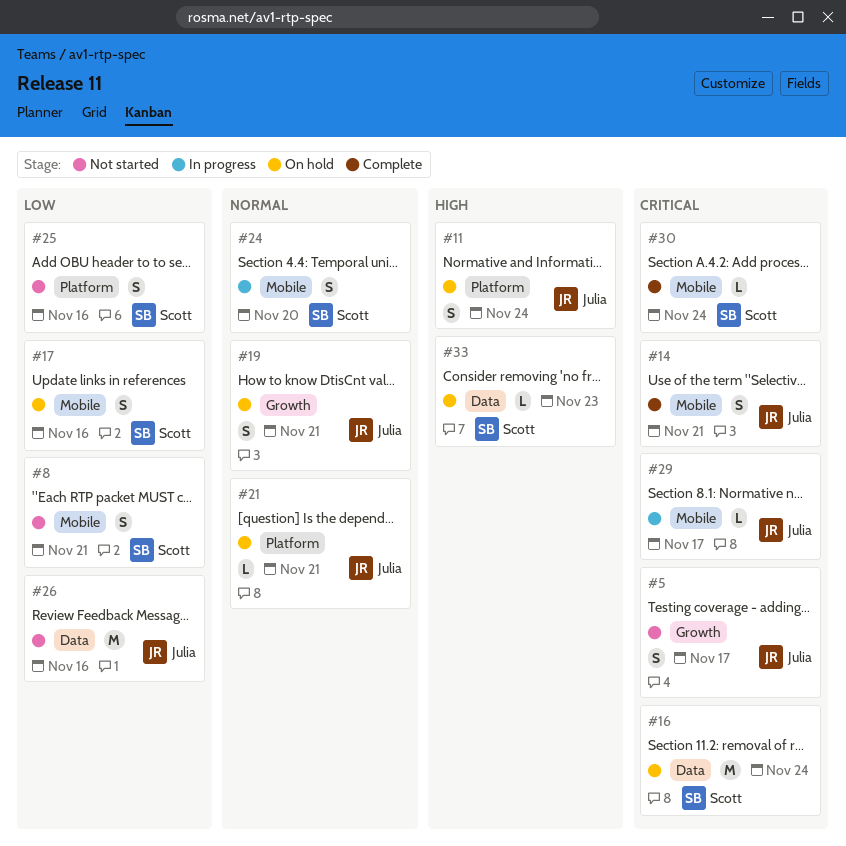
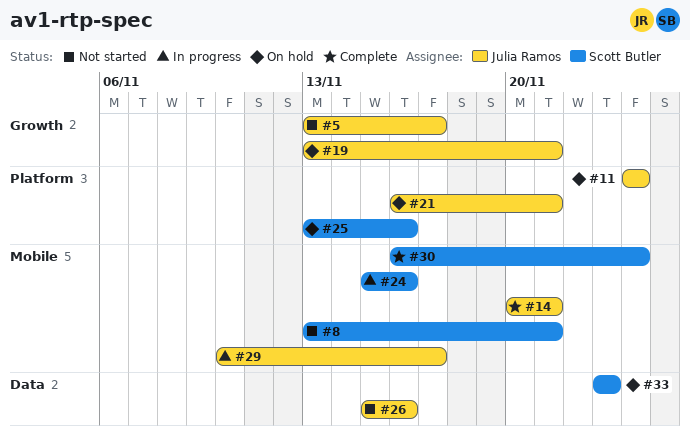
#16: present -> none
#17: present -> none
#24, due: Nov 20 -> Nov 16
#25, status: Not started -> On hold

